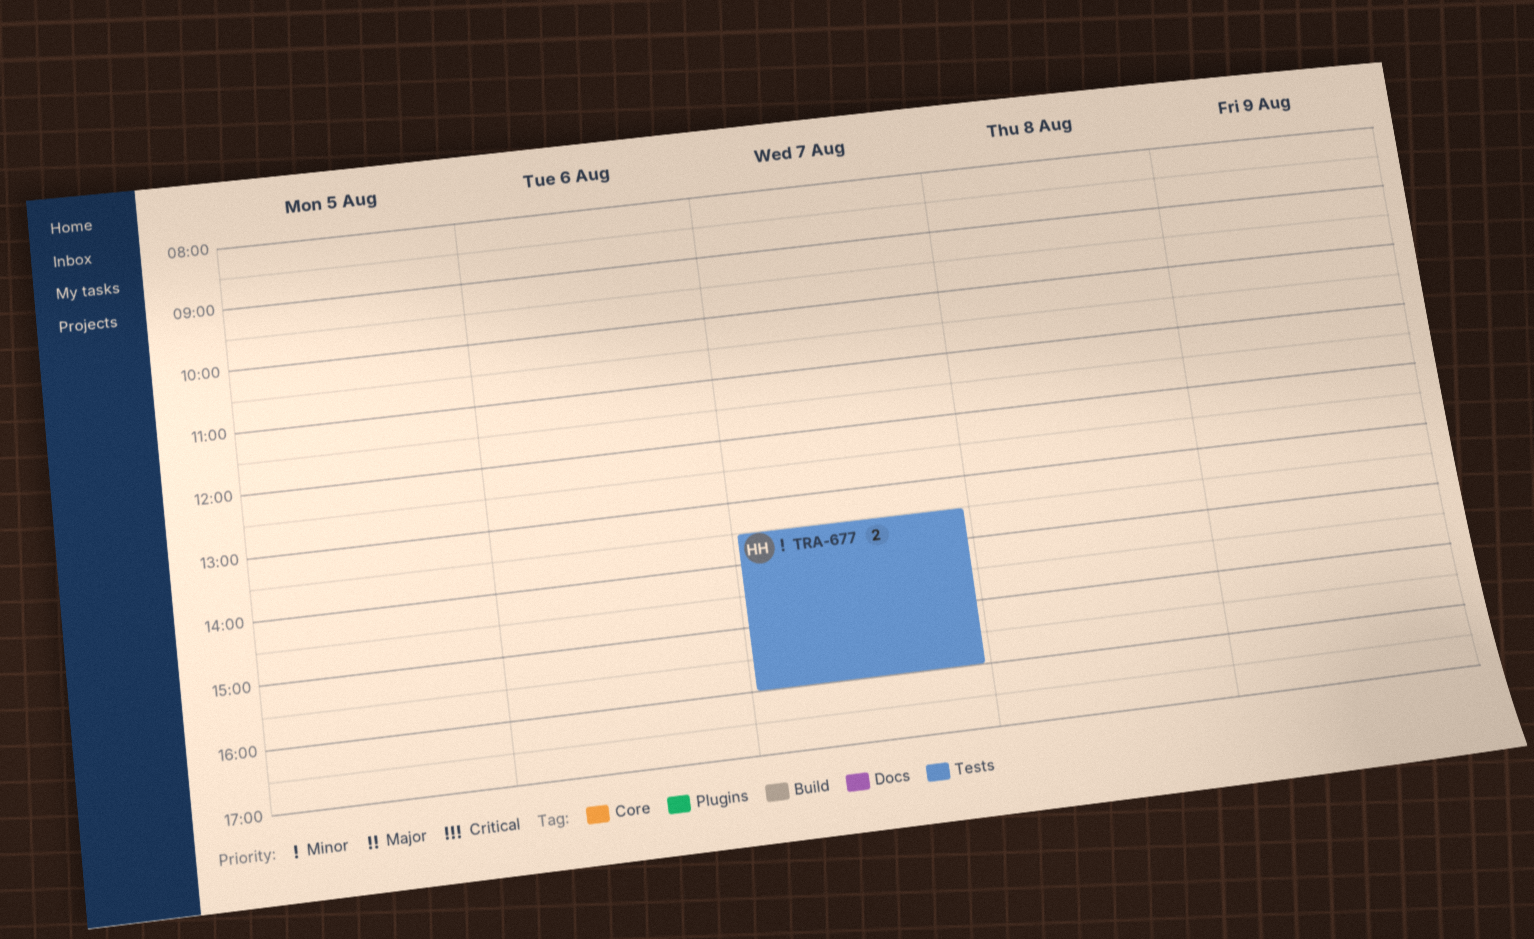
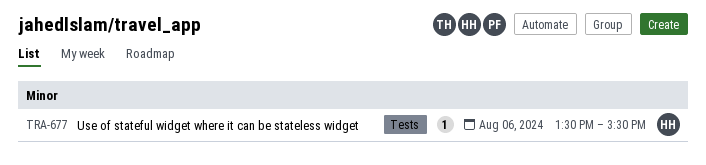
TRA-677, estimate: 2 -> 1
TRA-677, day: Aug 7 -> Aug 6
TRA-677, ends: 16:00 -> 15:30

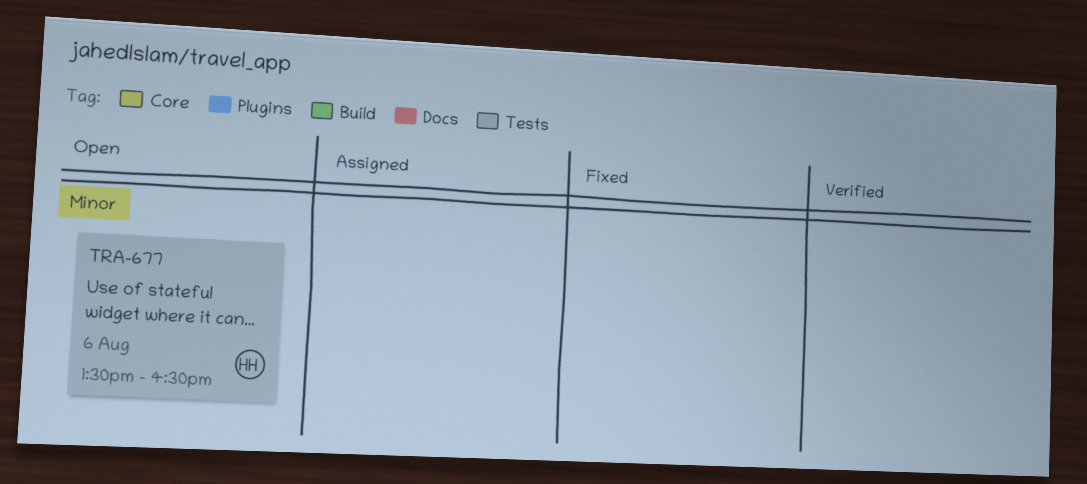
TRA-677, ends: 15:30 -> 16:30

